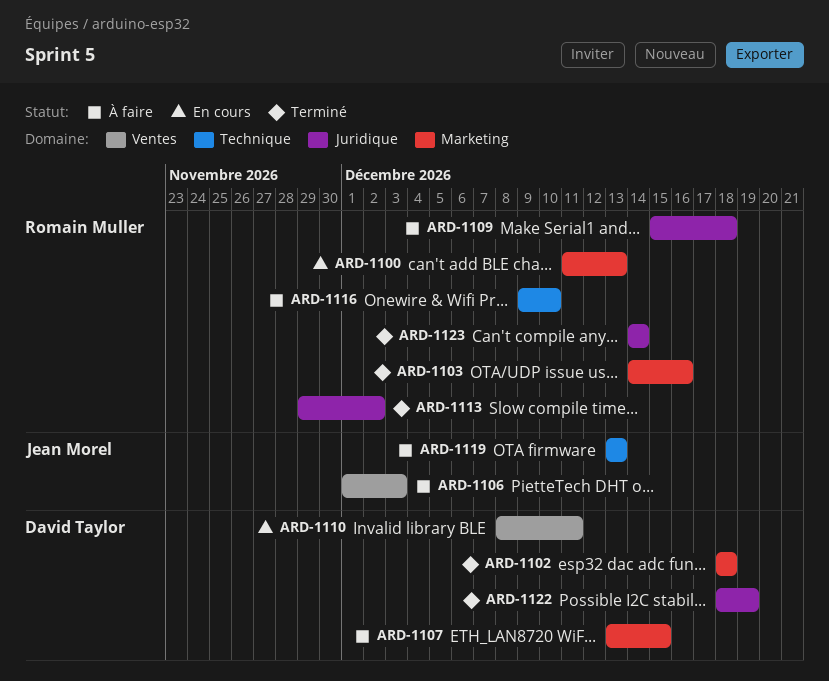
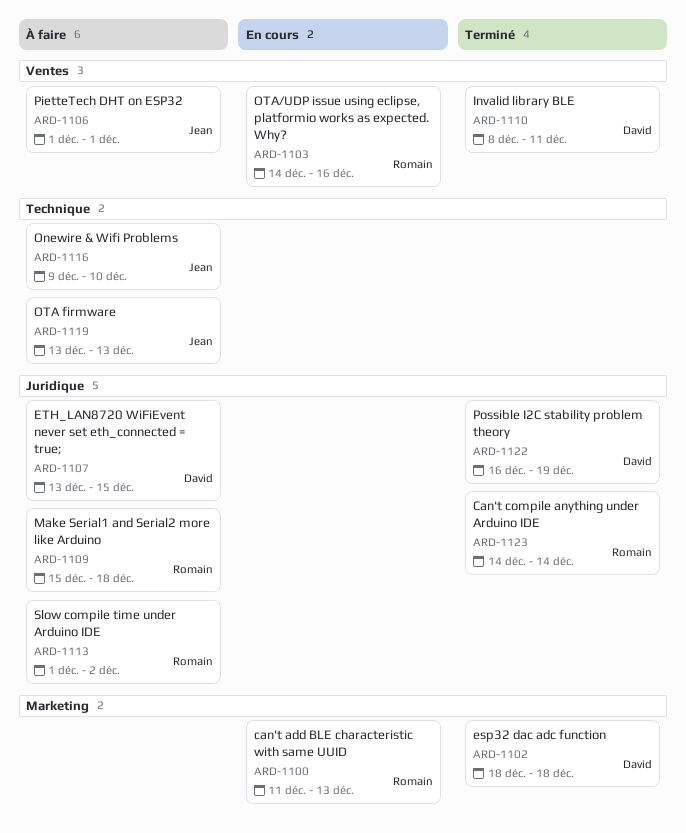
ARD-1103, status: Terminé -> En cours
ARD-1103, label: Marketing -> Ventes
ARD-1106, due: Dec 3 -> Dec 1
ARD-1107, label: Marketing -> Juridique
ARD-1110, status: En cours -> Terminé
ARD-1113, status: Terminé -> À faire
ARD-1113, start: Nov 29 -> Dec 1
ARD-1116, owner: Romain Muller -> Jean Morel
ARD-1122, start: Dec 18 -> Dec 16

